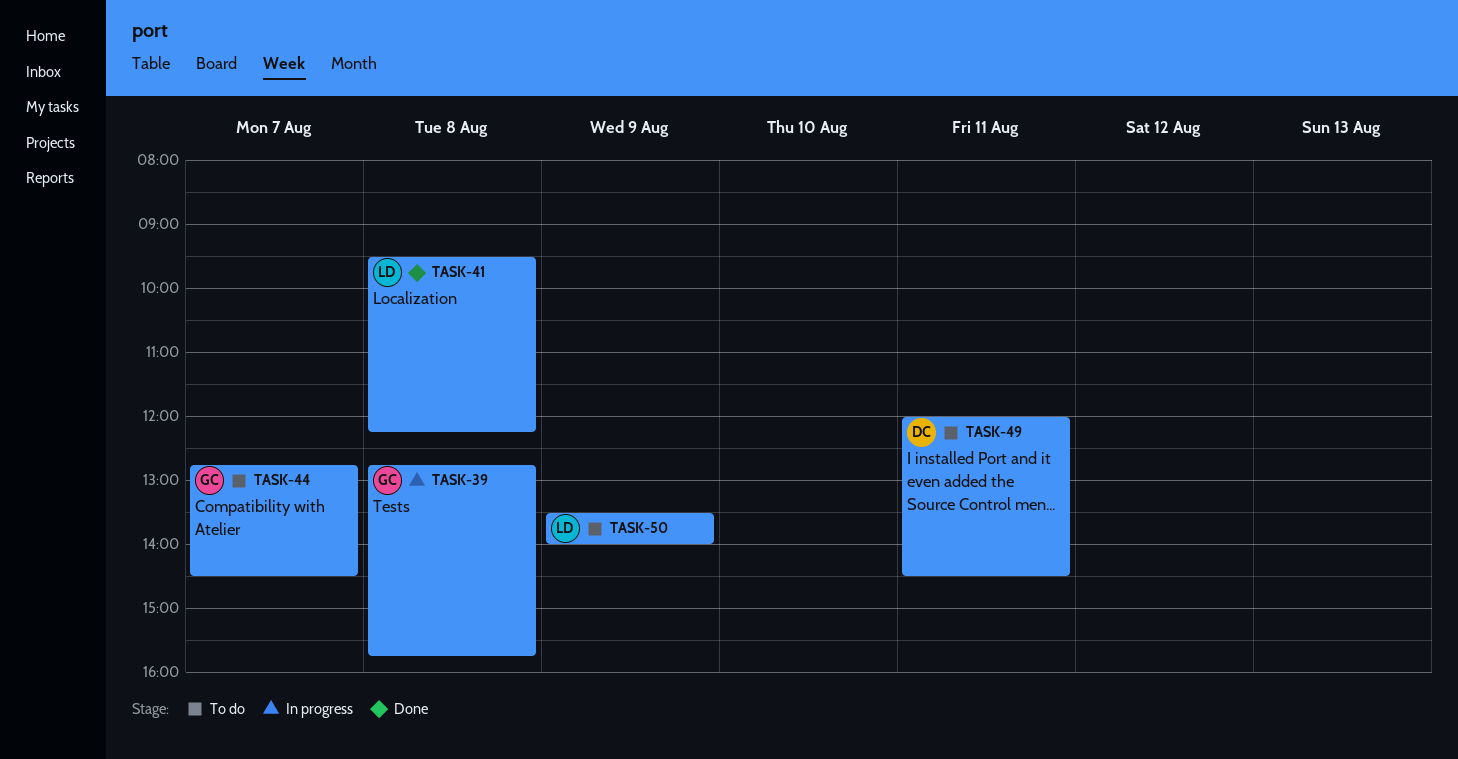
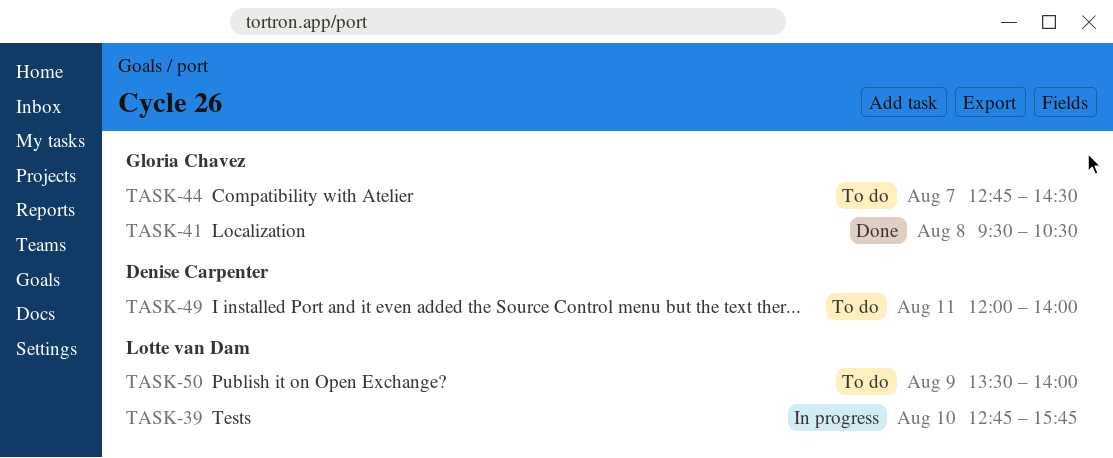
TASK-39, owner: Gloria Chavez -> Lotte van Dam
TASK-39, day: Aug 8 -> Aug 10
TASK-41, owner: Lotte van Dam -> Gloria Chavez
TASK-41, ends: 12:15 -> 10:30
TASK-49, ends: 14:30 -> 14:00

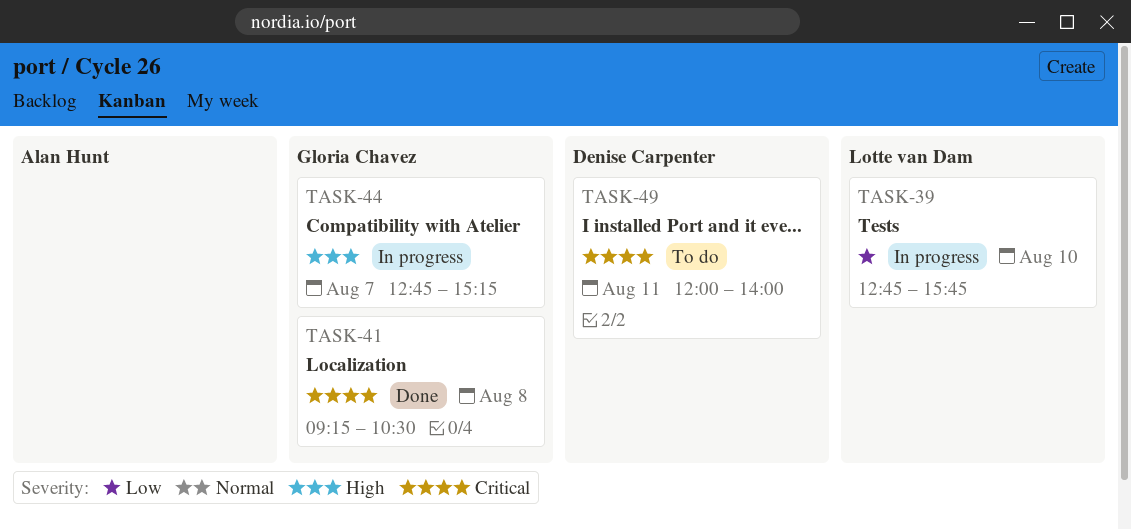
TASK-41, begins: 09:30 -> 09:15
TASK-44, status: To do -> In progress
TASK-44, ends: 14:30 -> 15:15
TASK-50: present -> none

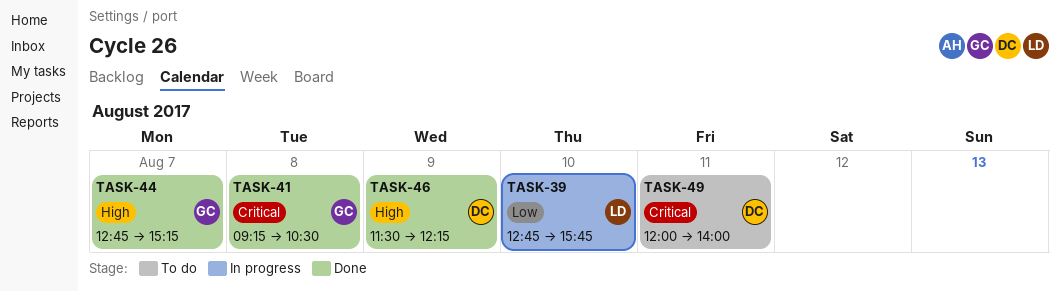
TASK-44, status: In progress -> Done
TASK-46: none -> present

